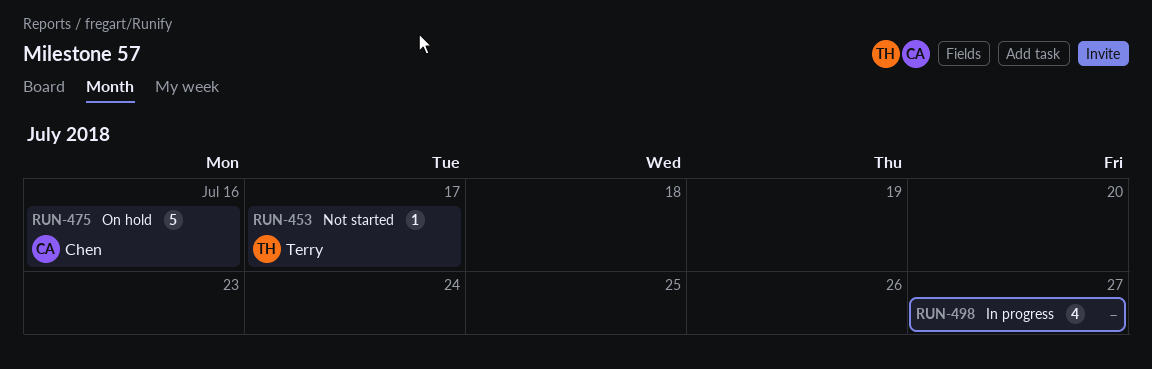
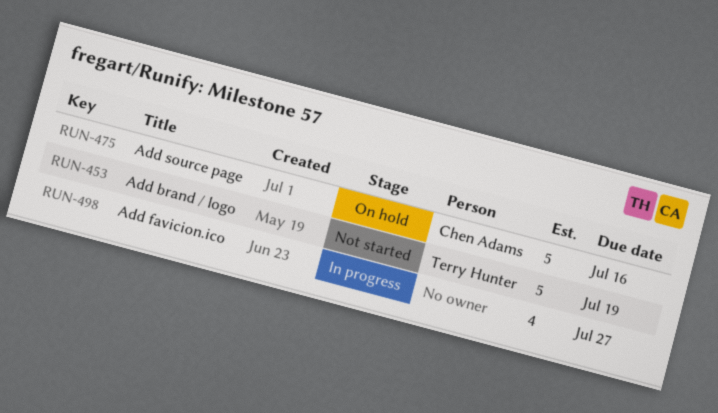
RUN-453, estimate: 1 -> 5
RUN-453, due: Jul 17 -> Jul 19

